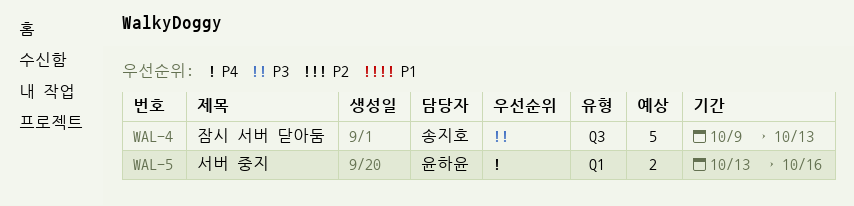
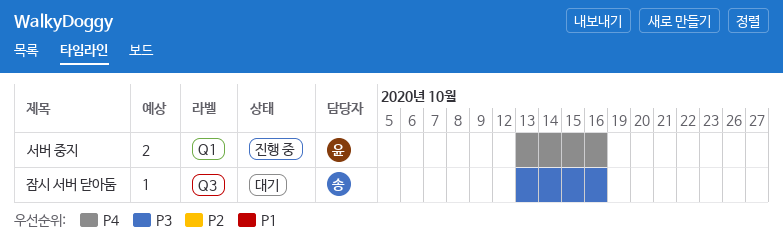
잠시 서버 닫아둠, estimate: 5 -> 1
잠시 서버 닫아둠, start: Oct 9 -> Oct 13
잠시 서버 닫아둠, due: Oct 13 -> Oct 16

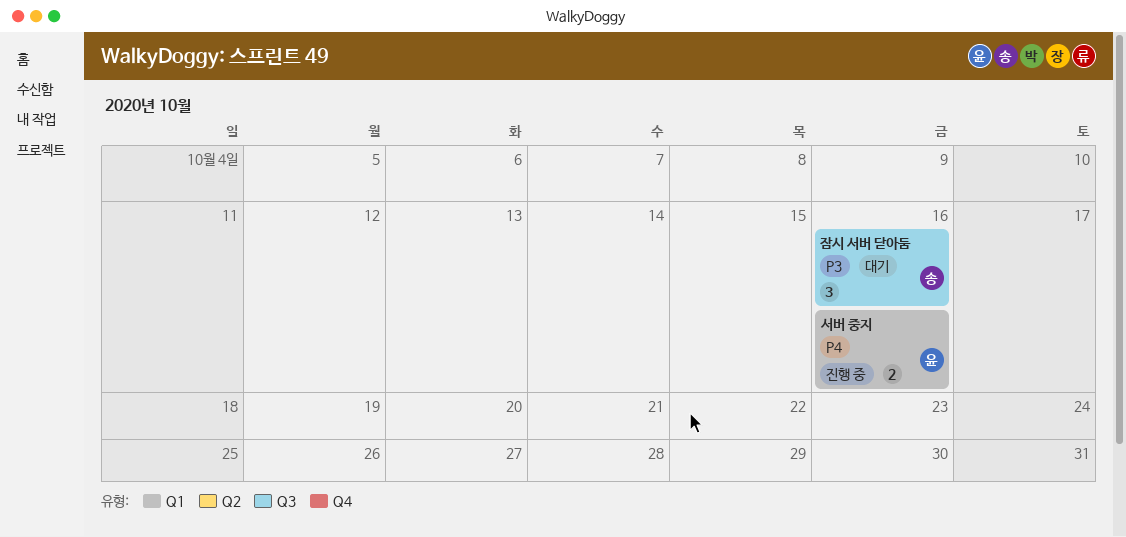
잠시 서버 닫아둠, estimate: 1 -> 3

